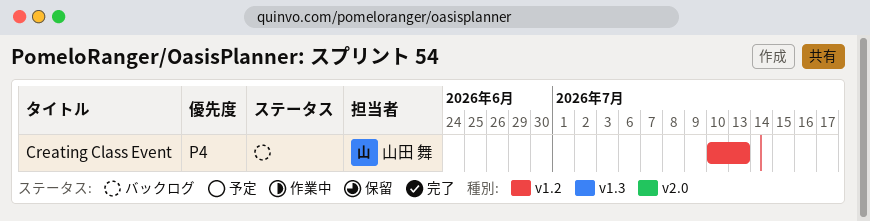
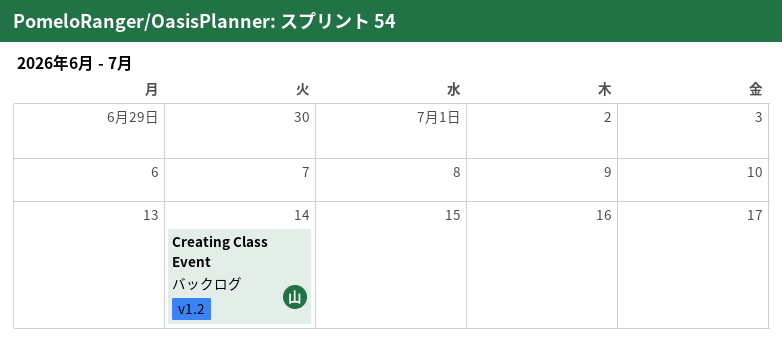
Creating Class Event, due: Jul 13 -> Jul 14

